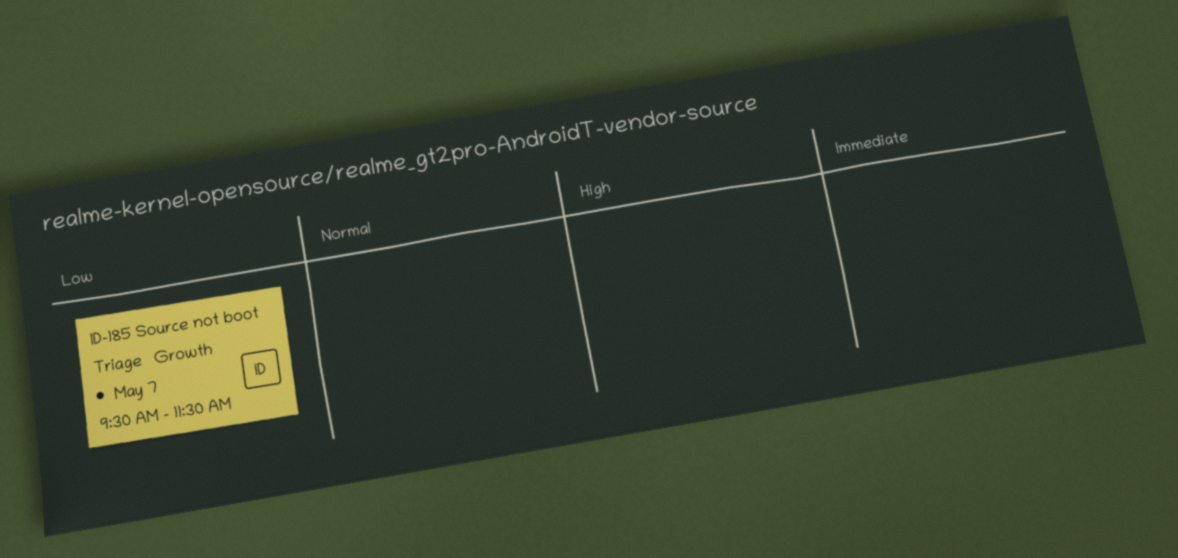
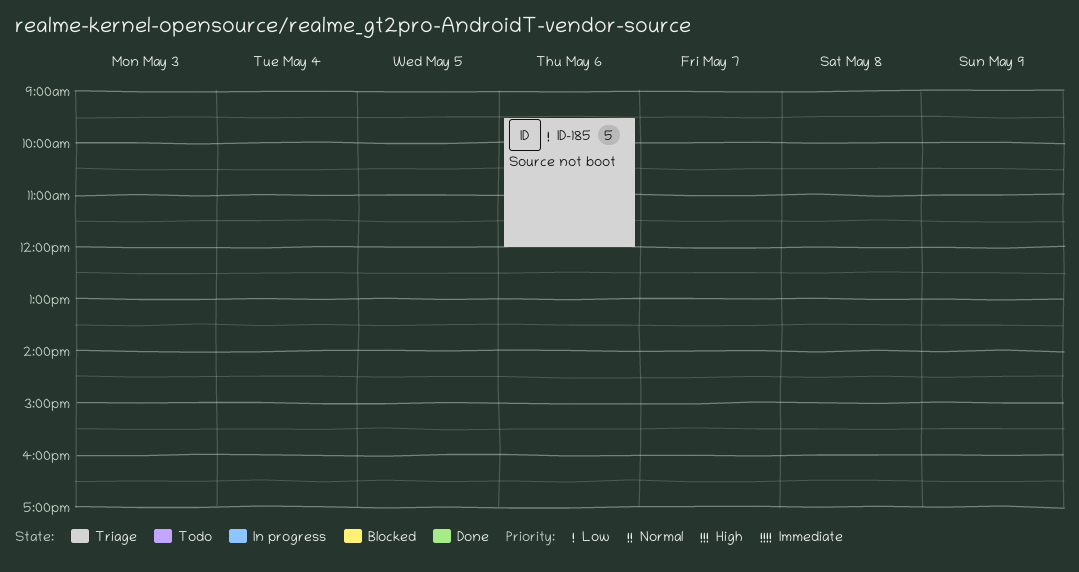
ID-185, estimate: 1 -> 5
ID-185, day: May 7 -> May 6
ID-185, ends: 11:30 -> 12:00

